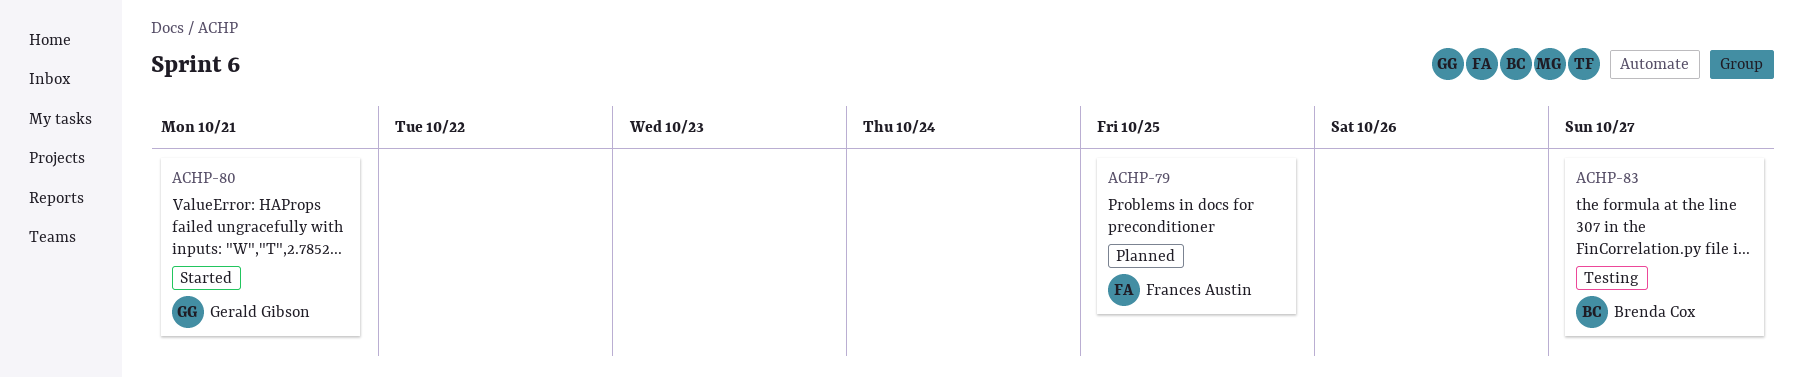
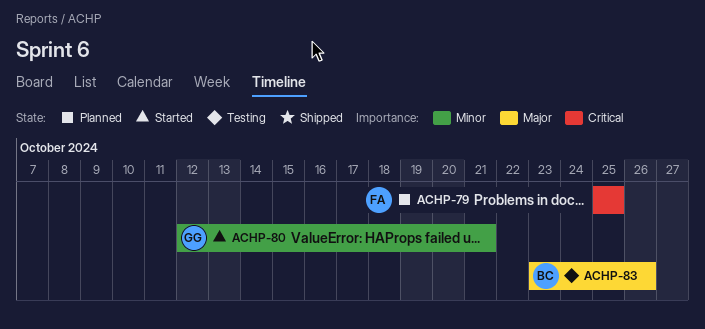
ACHP-83, due: Oct 27 -> Oct 26

